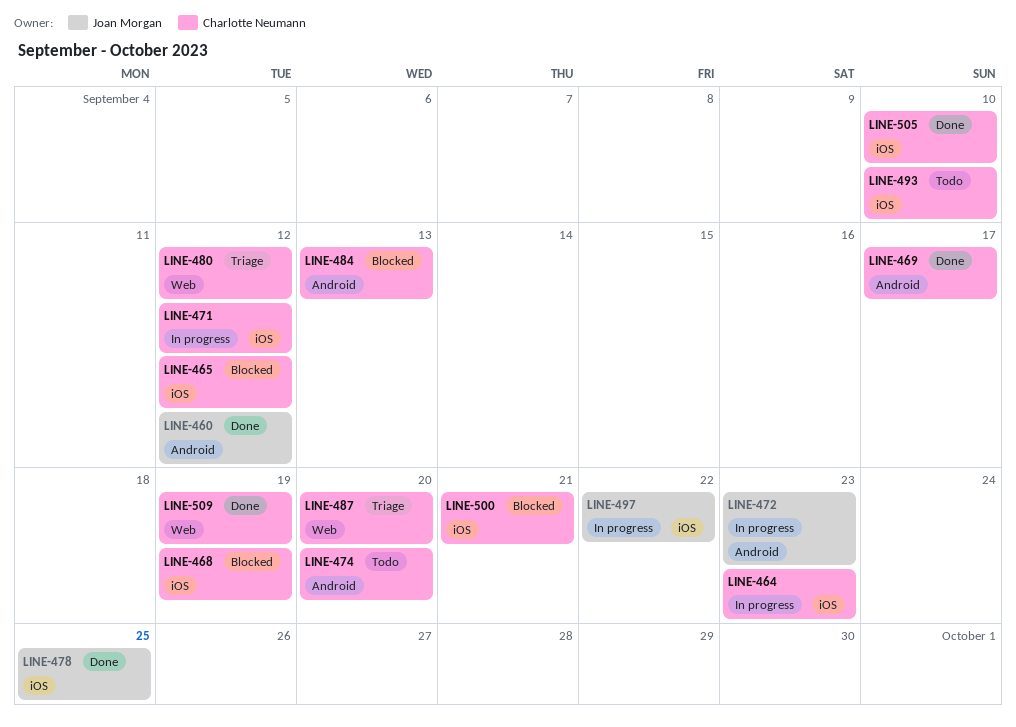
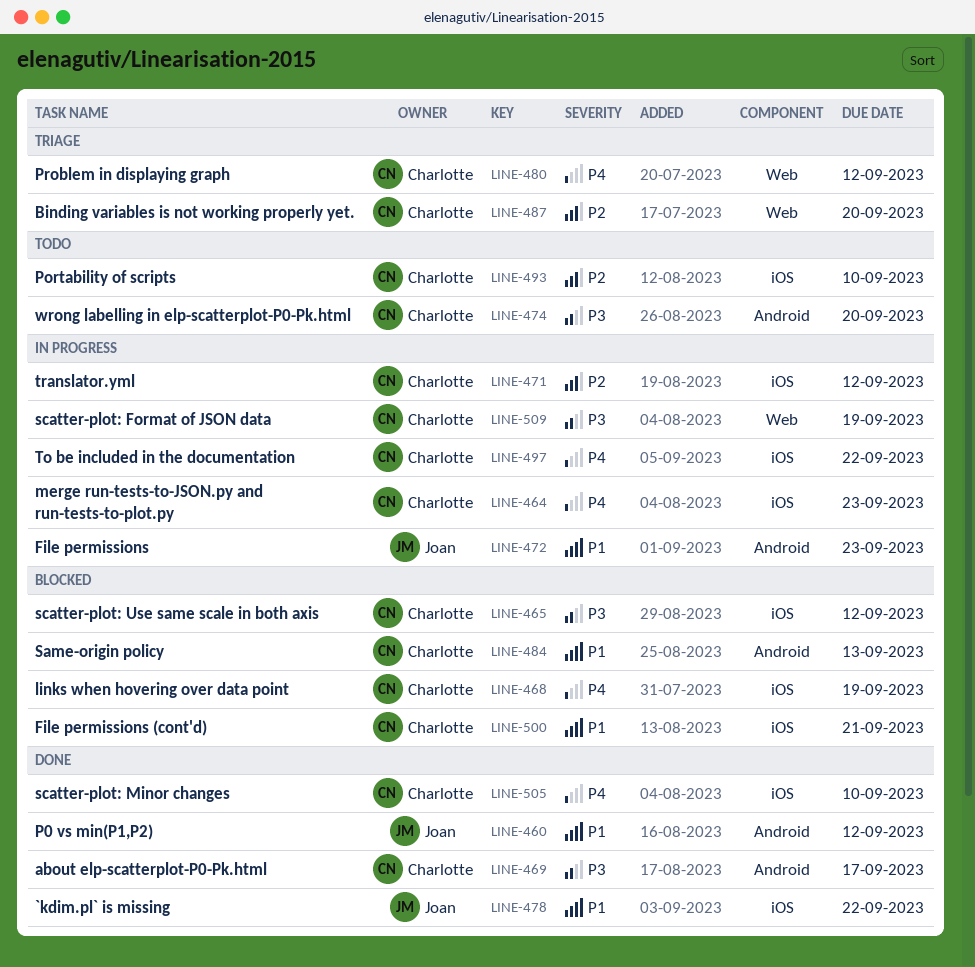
LINE-478, due: Sep 25 -> Sep 22
LINE-497, owner: Joan Morgan -> Charlotte Neumann
LINE-509, status: Done -> In progress

